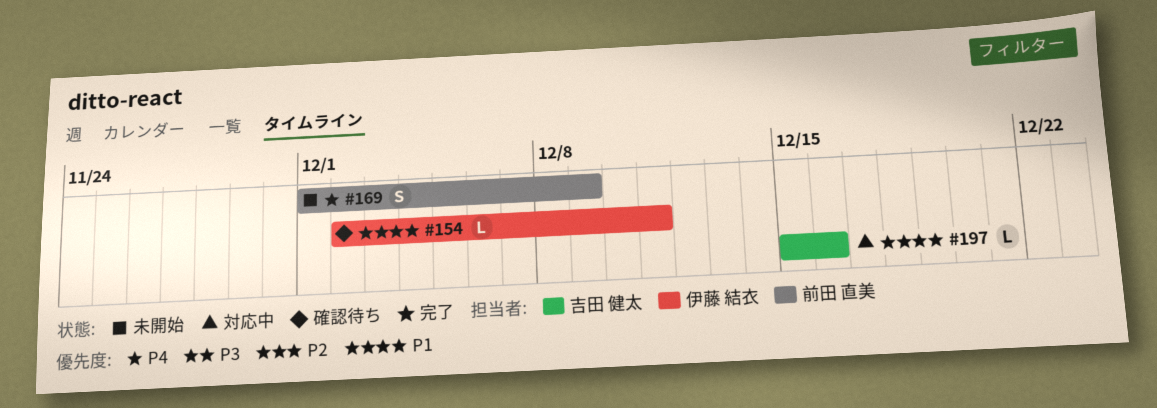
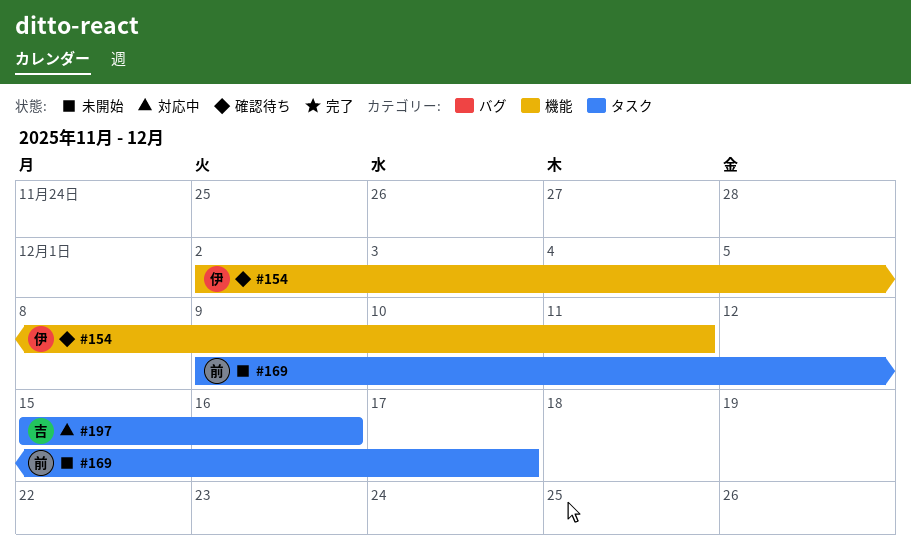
#169, start: Dec 1 -> Dec 9
#169, due: Dec 9 -> Dec 17

